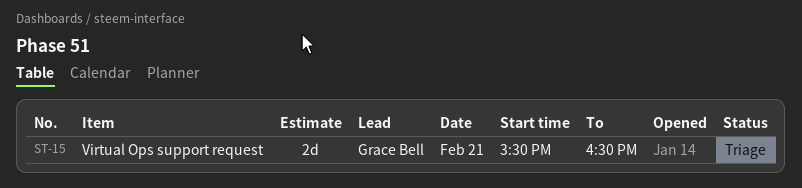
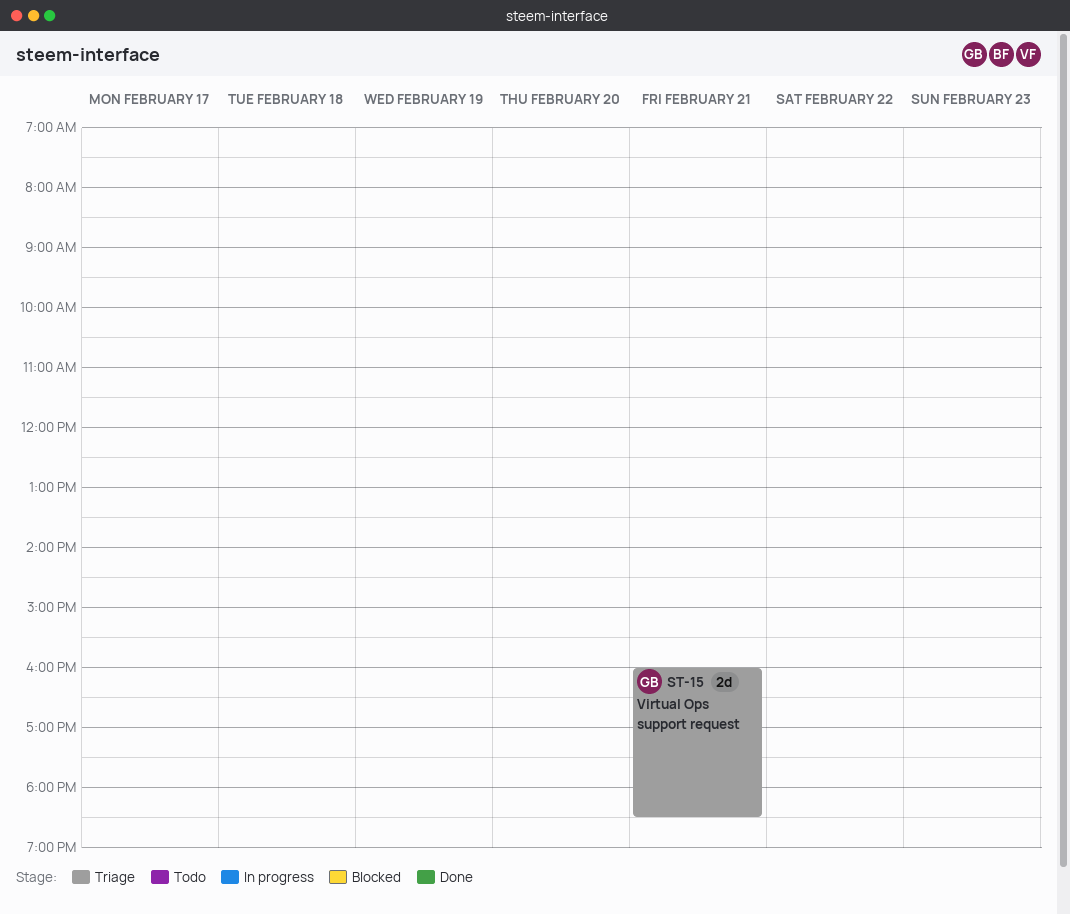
ST-15, begins: 15:30 -> 16:00
ST-15, ends: 16:30 -> 18:30

